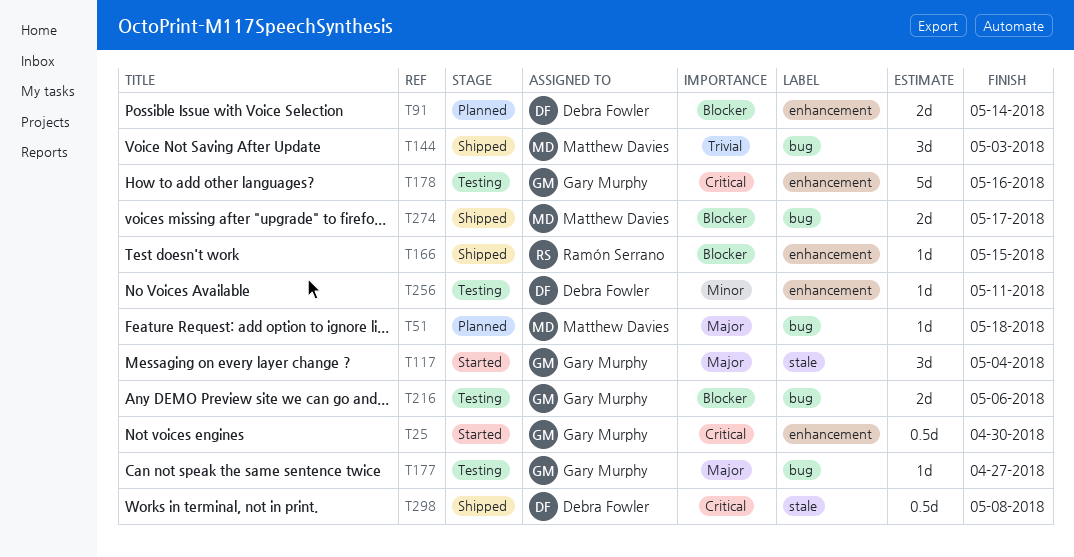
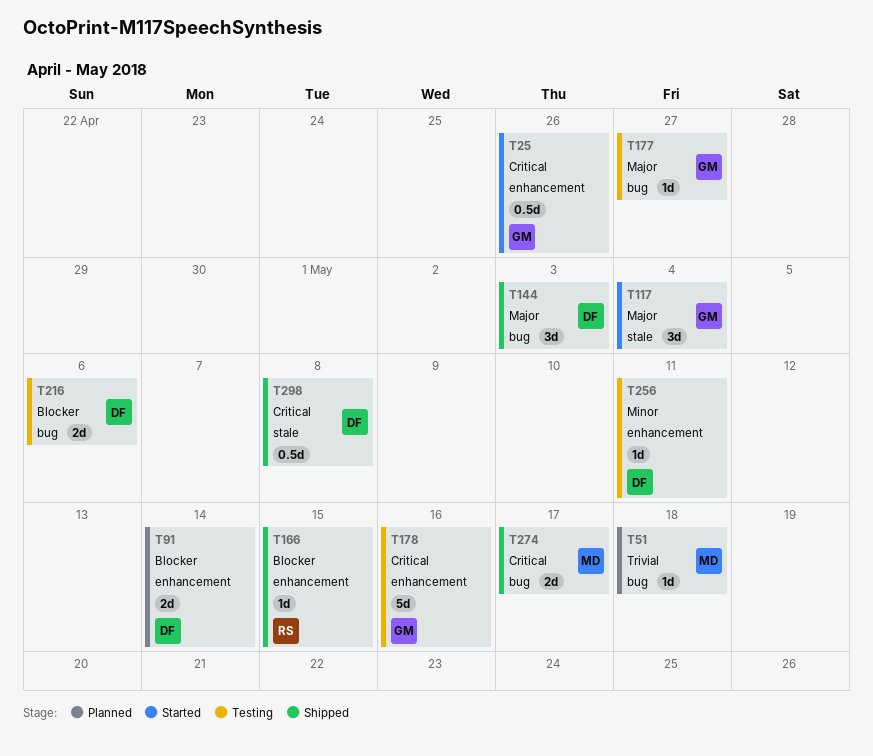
T25, due: Apr 30 -> Apr 26
T51, priority: Major -> Trivial
T144, owner: Matthew Davies -> Debra Fowler
T144, priority: Trivial -> Major
T216, owner: Gary Murphy -> Debra Fowler
T274, priority: Blocker -> Critical

